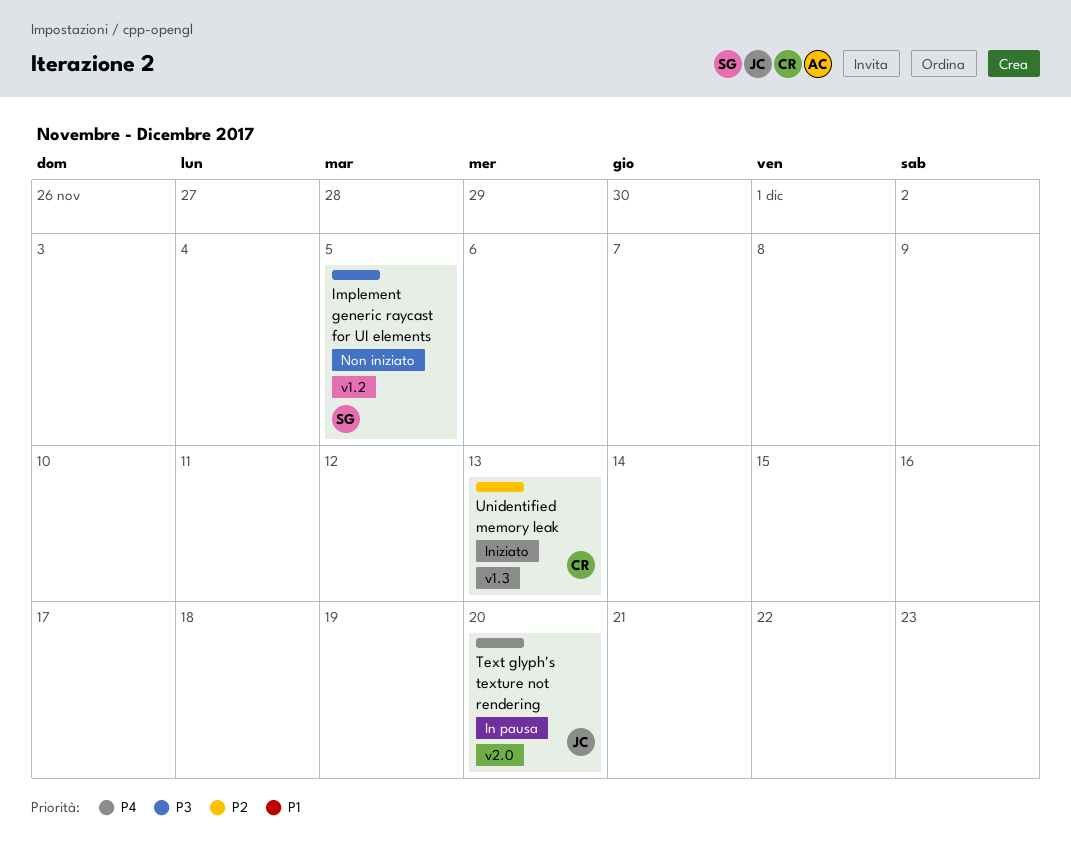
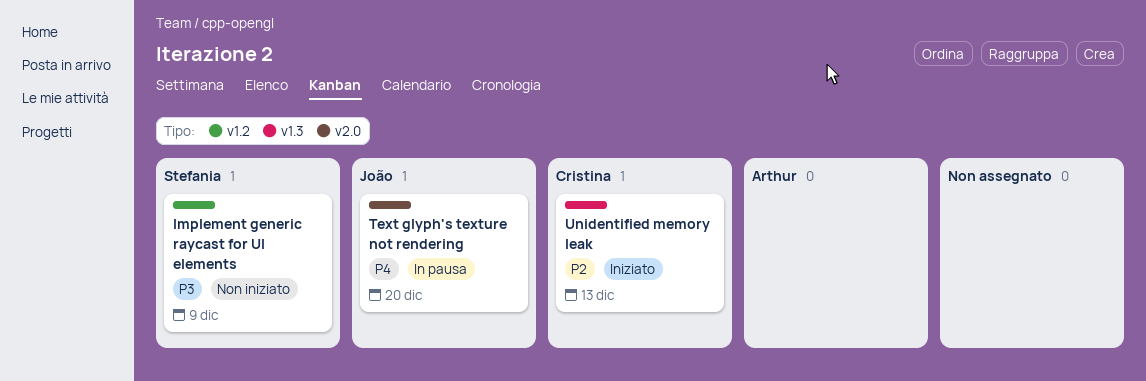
Implement generic raycast for UI elements, due: Dec 5 -> Dec 9

